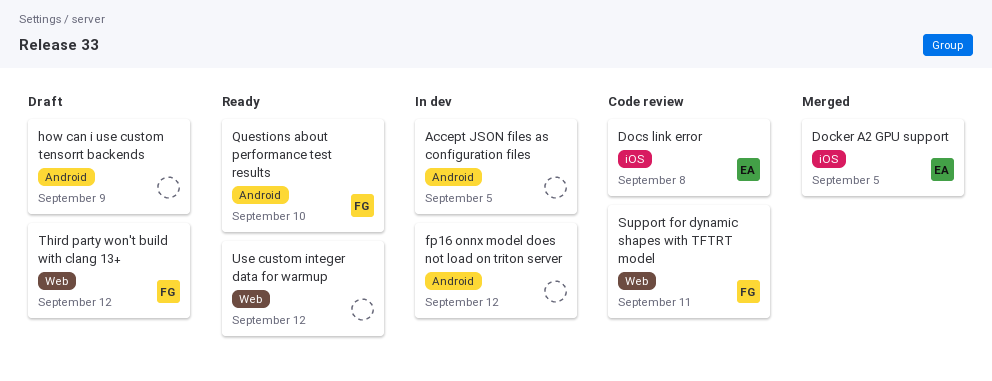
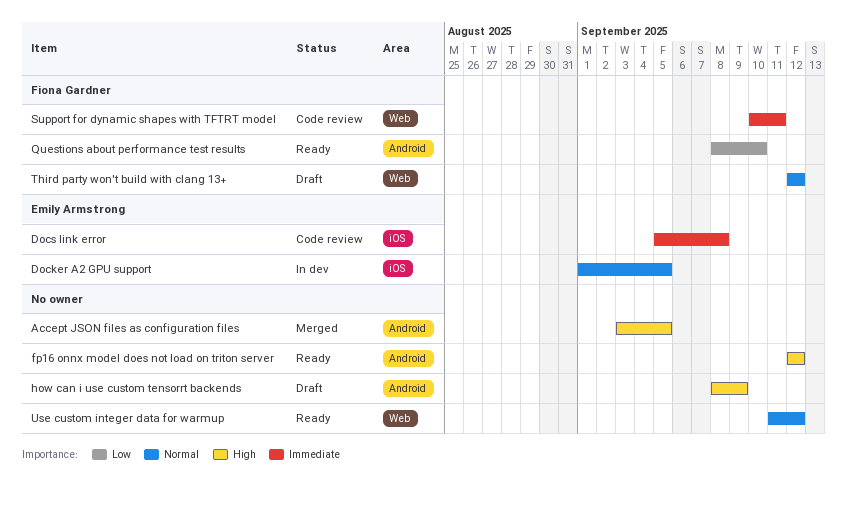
Accept JSON files as configuration files, status: In dev -> Merged
Docker A2 GPU support, status: Merged -> In dev
fp16 onnx model does not load on triton server, status: In dev -> Ready

